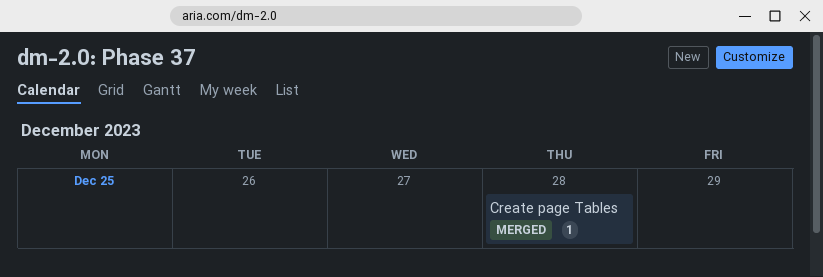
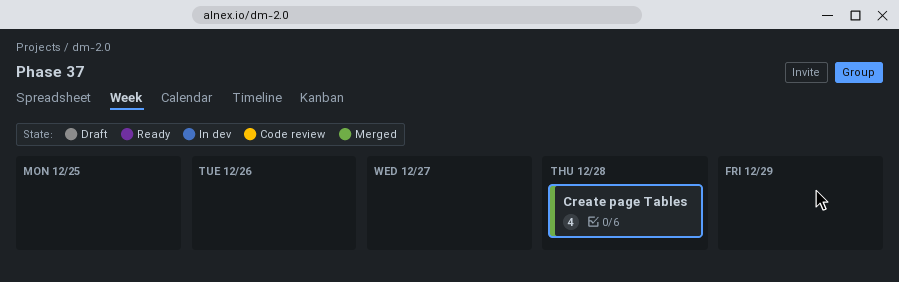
Create page Tables, estimate: 1 -> 4

